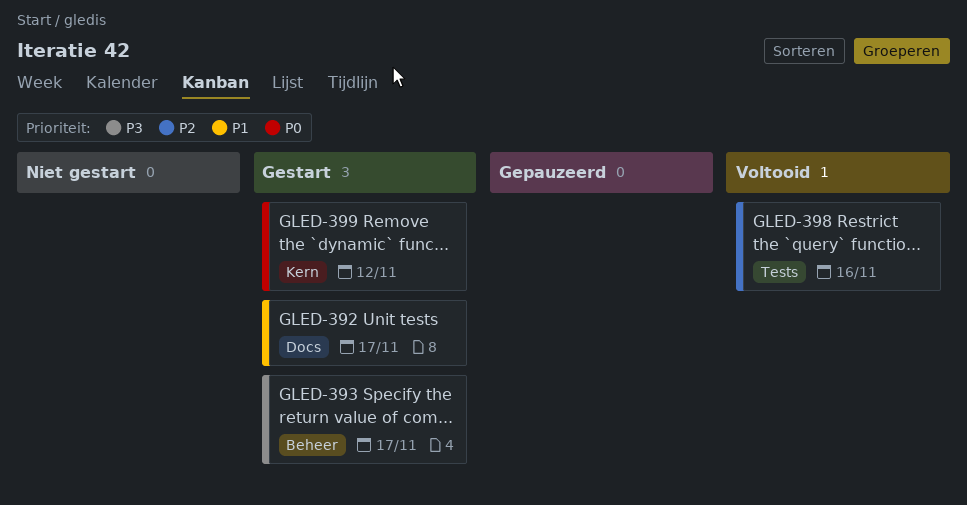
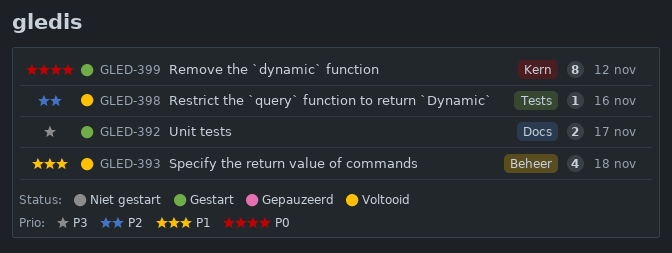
GLED-392, priority: P1 -> P3
GLED-393, status: Gestart -> Voltooid
GLED-393, priority: P3 -> P1
GLED-393, due: Nov 17 -> Nov 18

